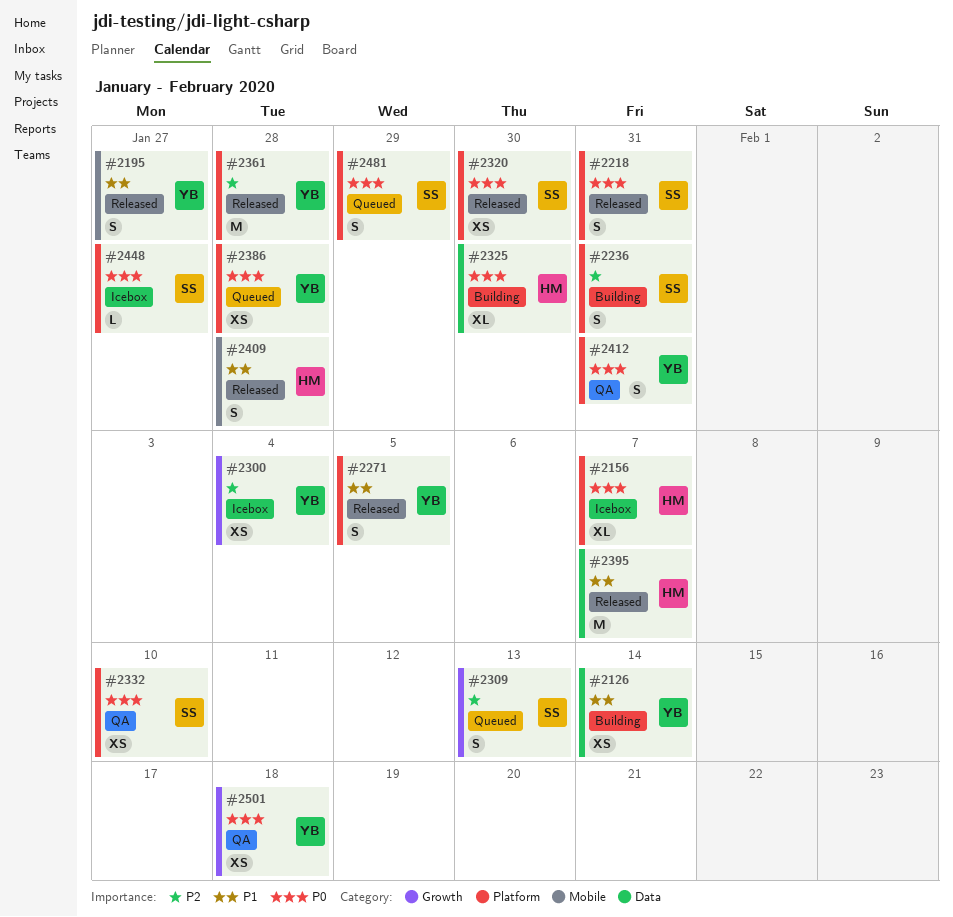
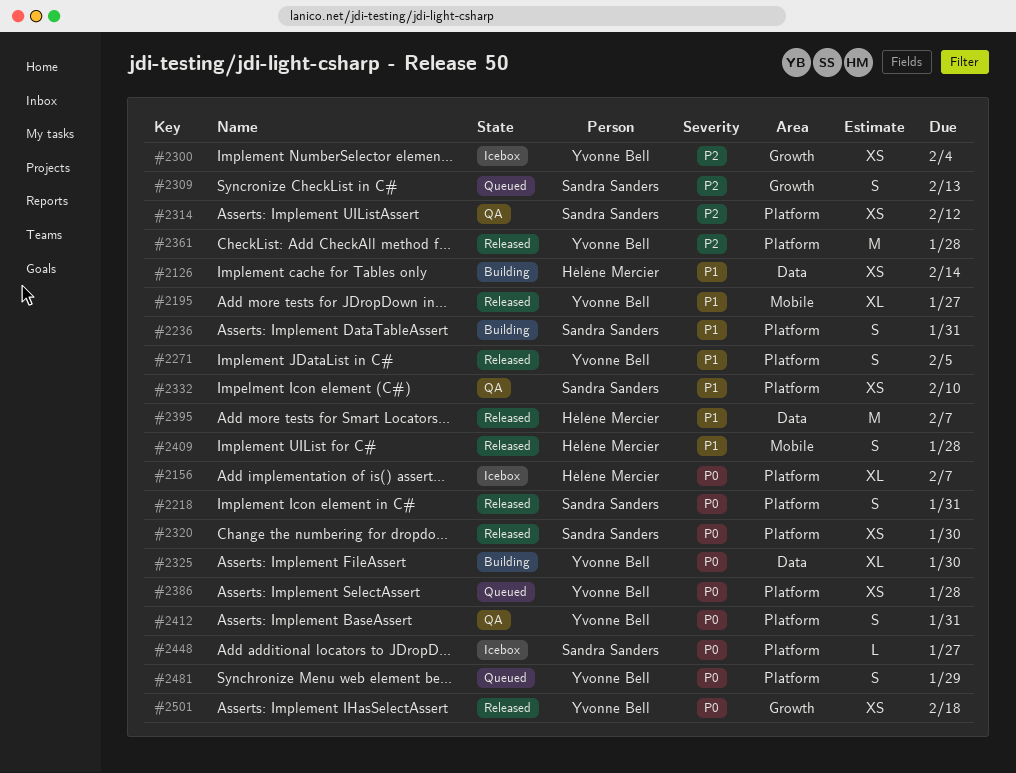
#2126, owner: Yvonne Bell -> Hélène Mercier
#2195, estimate: S -> XL
#2236, priority: P2 -> P1
#2314: none -> present
#2325, owner: Hélène Mercier -> Yvonne Bell
#2332, priority: P0 -> P1
#2481, owner: Sandra Sanders -> Yvonne Bell
#2501, status: QA -> Released

